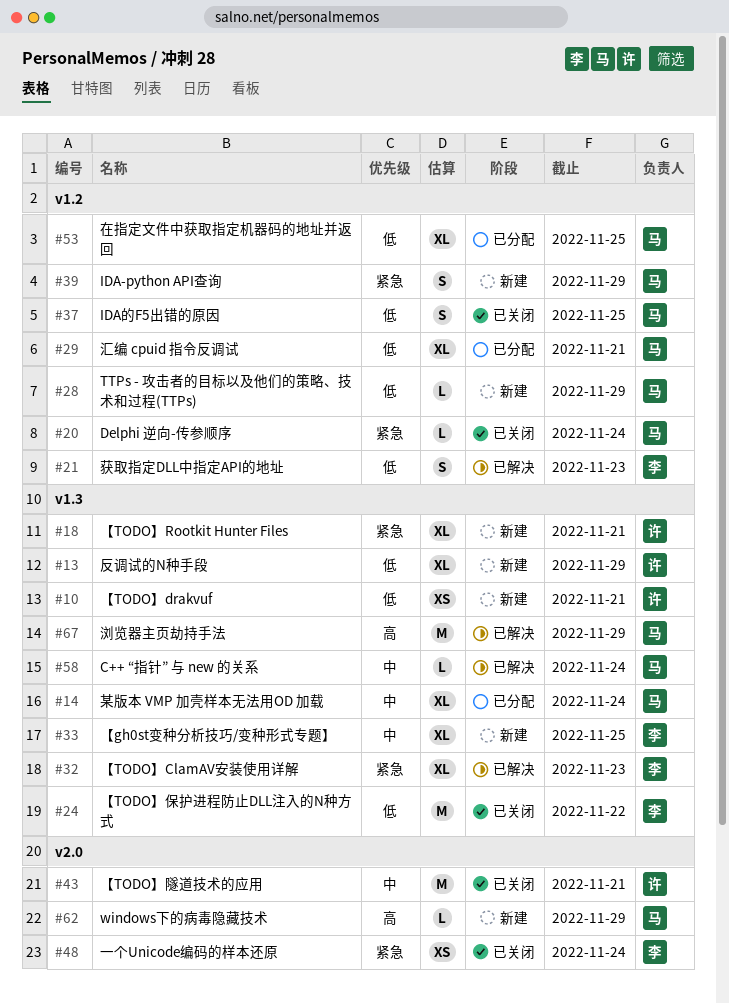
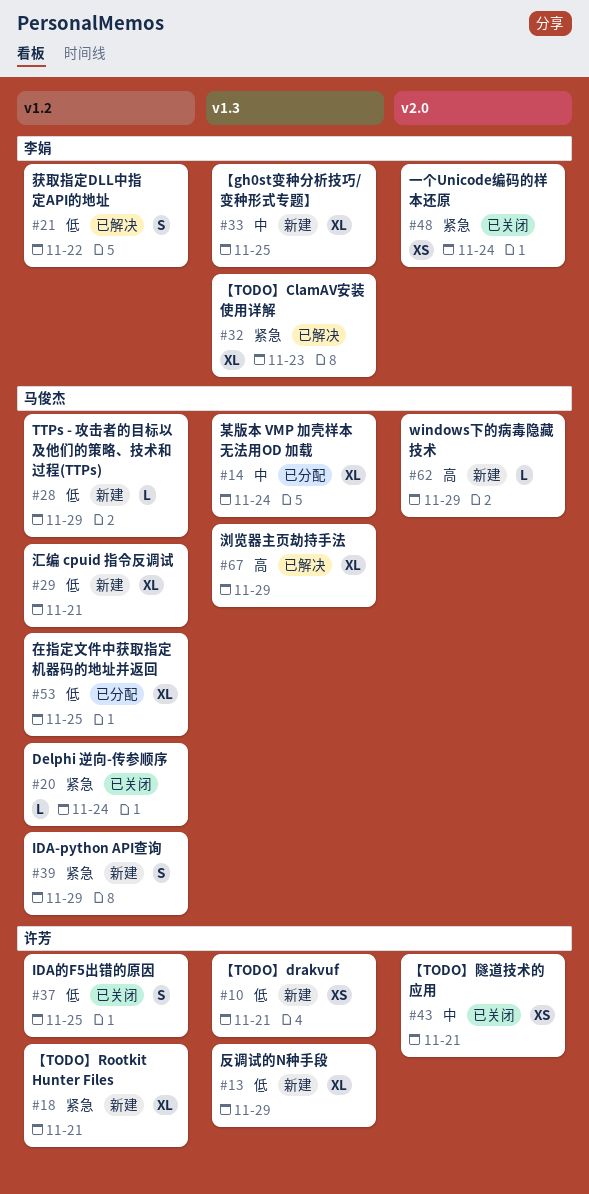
#18, label: v1.3 -> v1.2
#21, due: Nov 23 -> Nov 22
#24: present -> none
#29, status: 已分配 -> 新建
#37, owner: 马俊杰 -> 许芳
#43, estimate: M -> XS
#58: present -> none
#67, estimate: M -> XL

